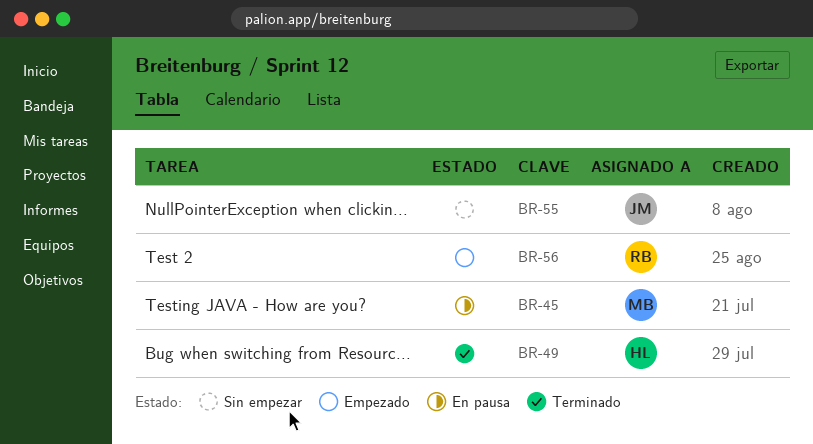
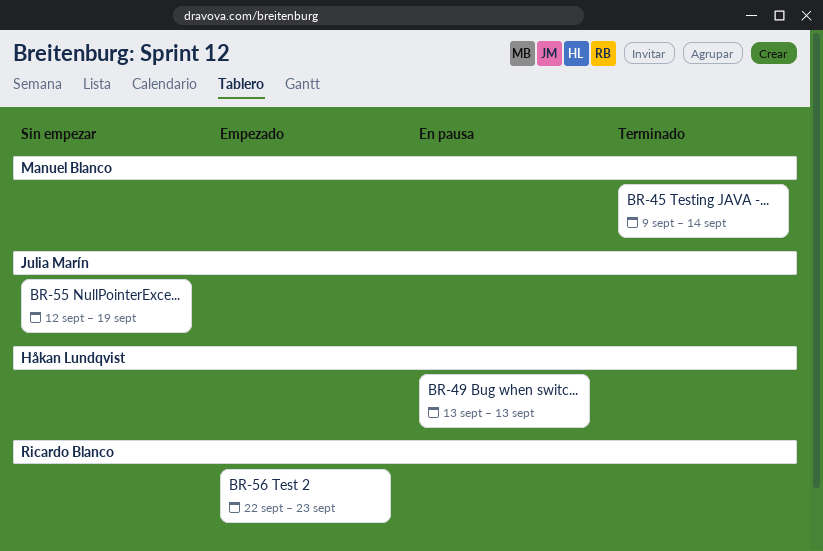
BR-45, status: En pausa -> Terminado
BR-49, status: Terminado -> En pausa

